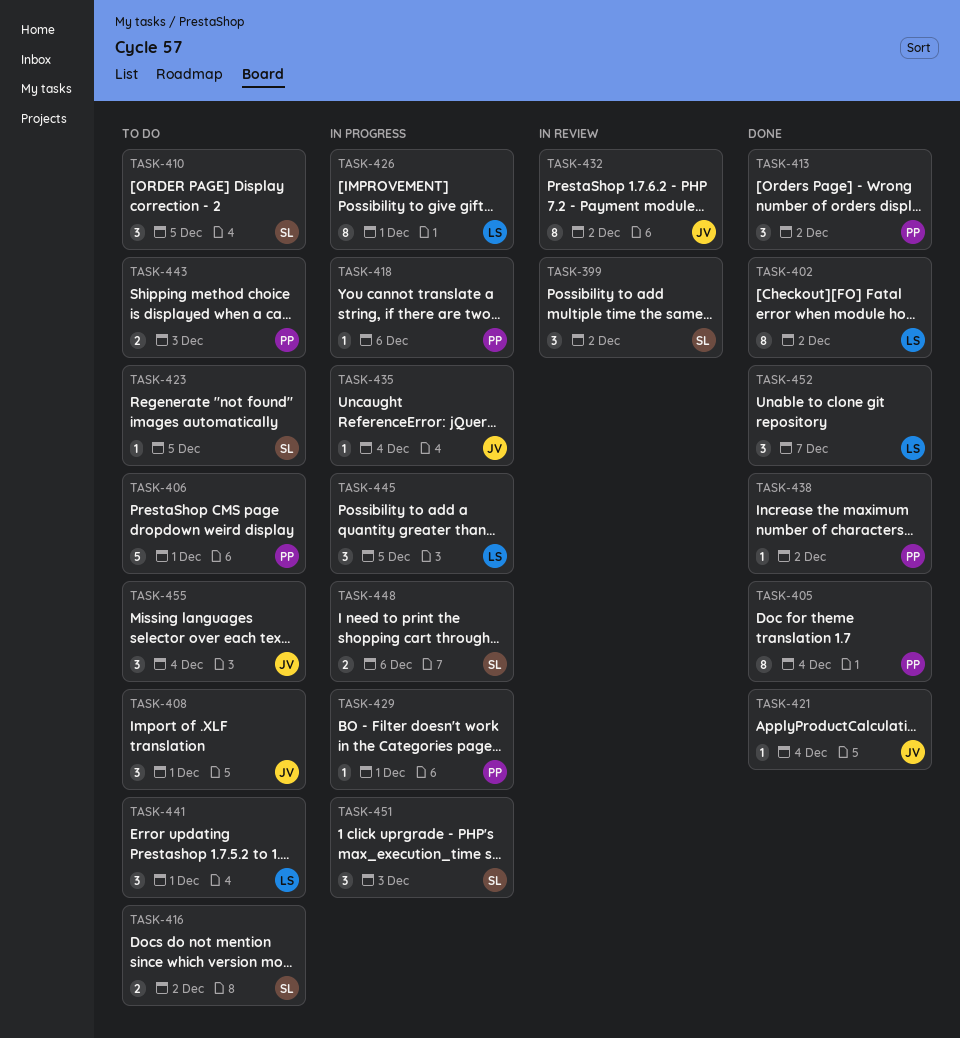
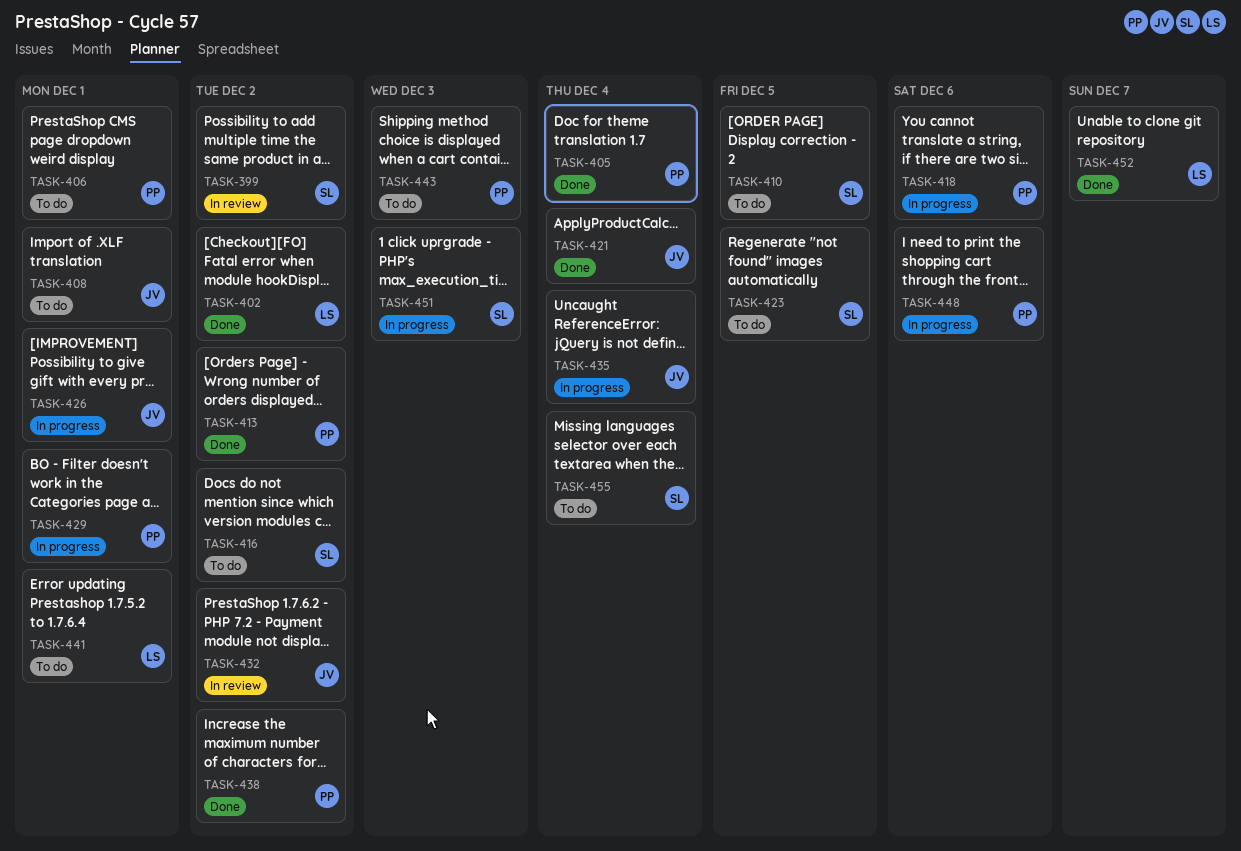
TASK-426, owner: LS -> JV
TASK-445: present -> none
TASK-448, owner: SL -> PP
TASK-455, owner: JV -> SL

